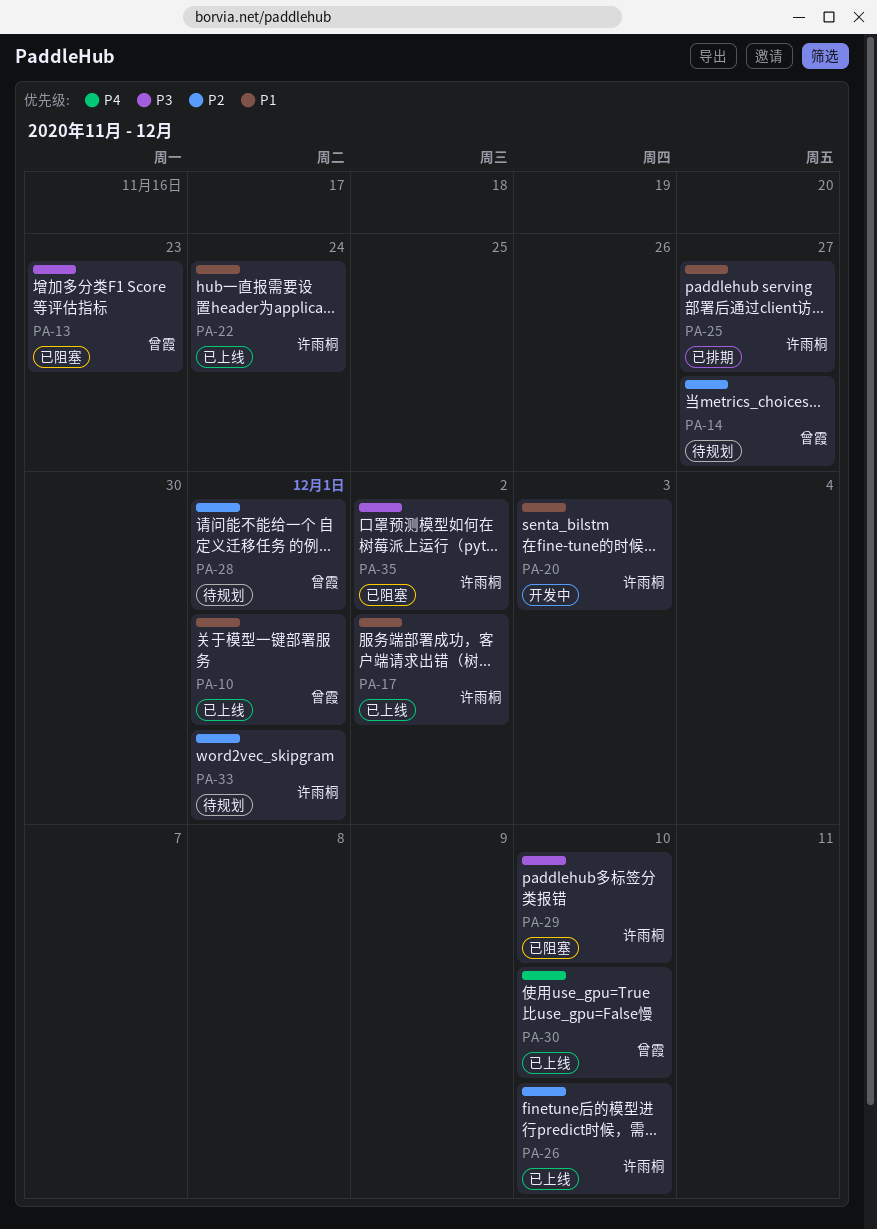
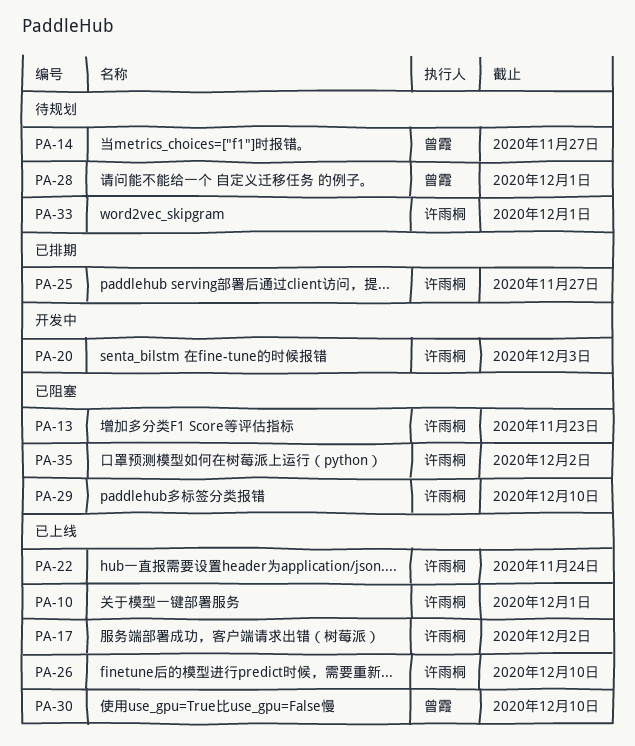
PA-10, owner: 曾霞 -> 许雨桐
PA-13, owner: 曾霞 -> 许雨桐

